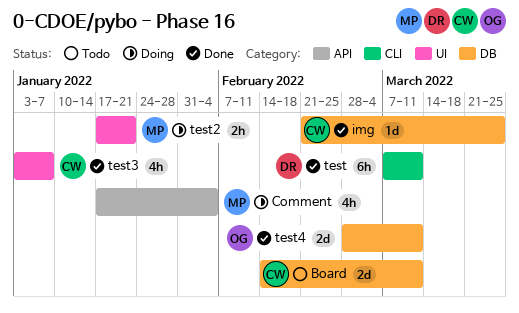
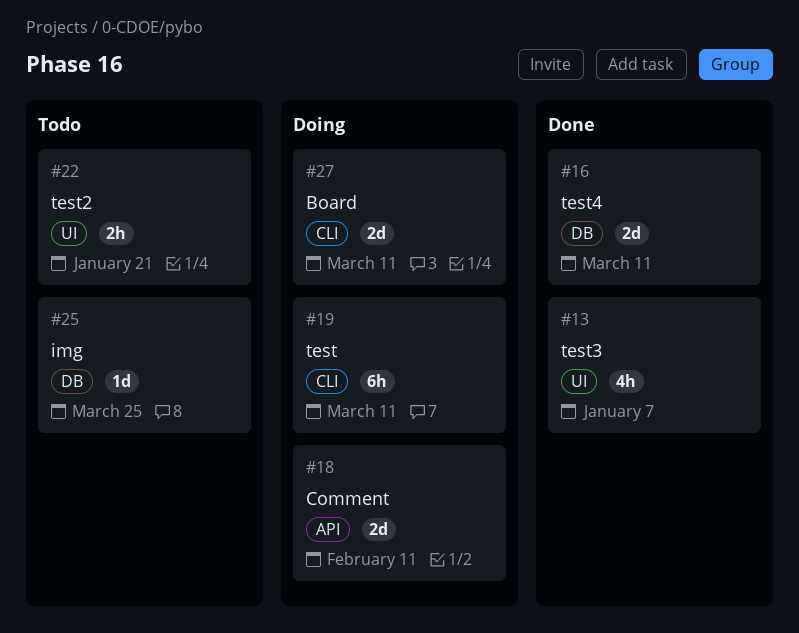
Board, status: Todo -> Doing
Board, label: DB -> CLI
Comment, estimate: 4h -> 2d
Comment, due: Feb 4 -> Feb 11
img, status: Done -> Todo
test, status: Done -> Doing
test2, status: Doing -> Todo

